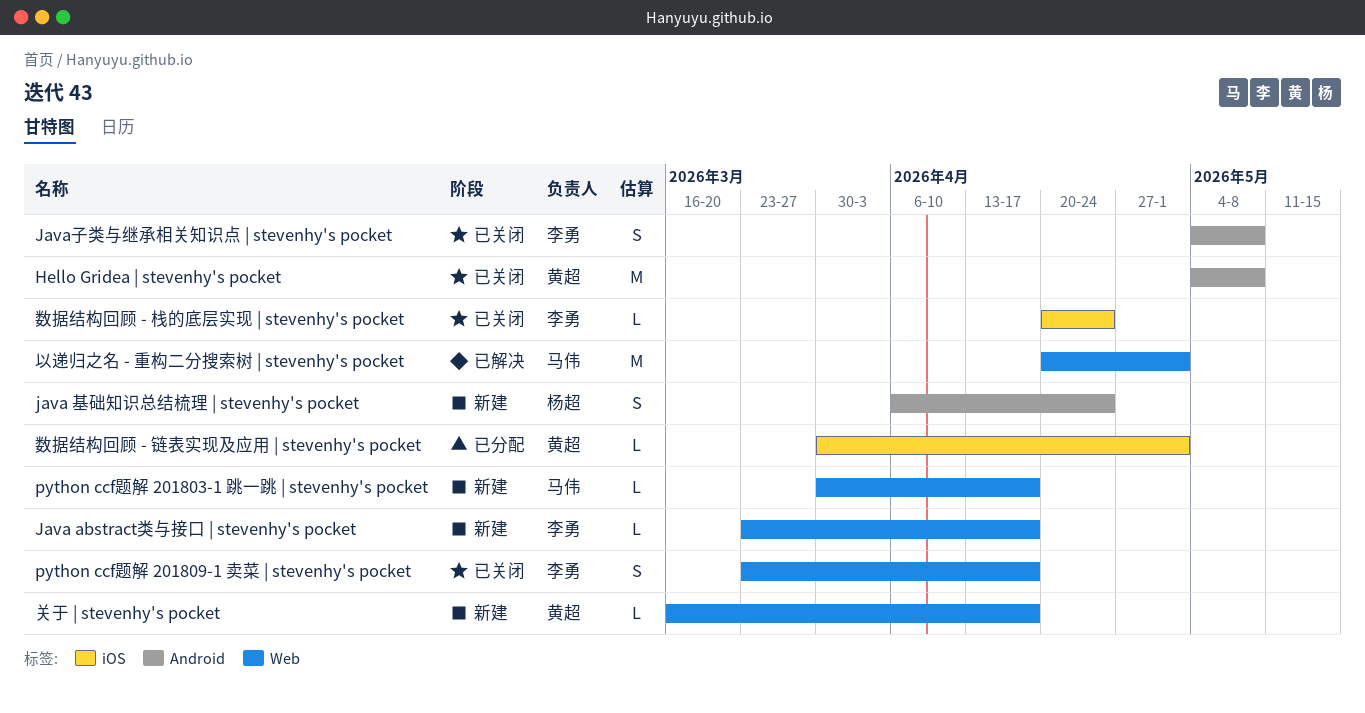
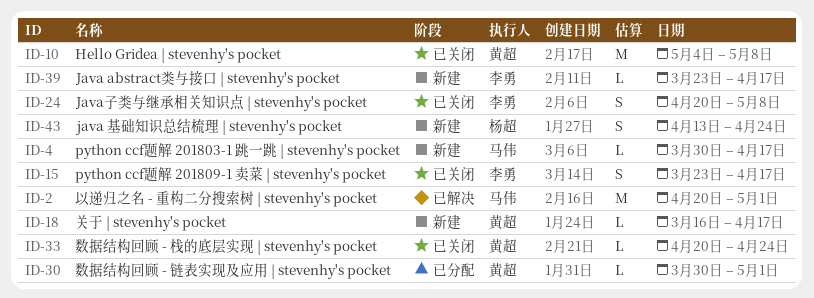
java 基础知识总结梳理 | stevenhy's pocket, start: Apr 6 -> Apr 13
Java子类与继承相关知识点 | stevenhy's pocket, start: May 4 -> Apr 20
数据结构回顾 - 栈的底层实现 | stevenhy's pocket, owner: 李勇 -> 黄超

